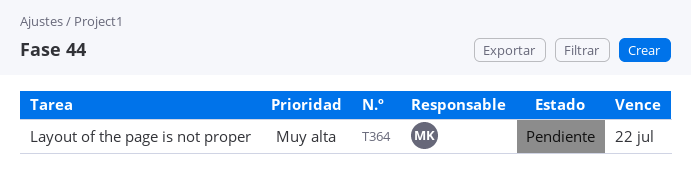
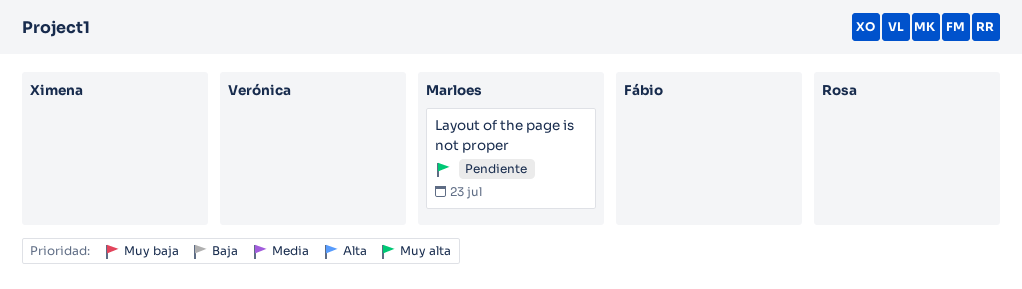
Layout of the page is not proper, due: Jul 22 -> Jul 23

